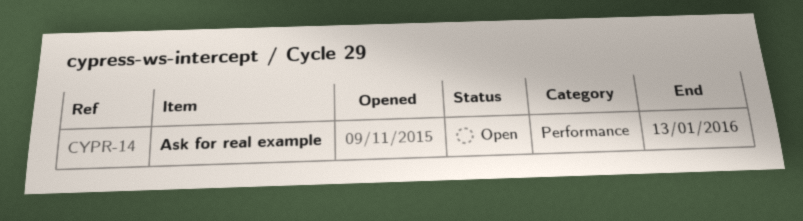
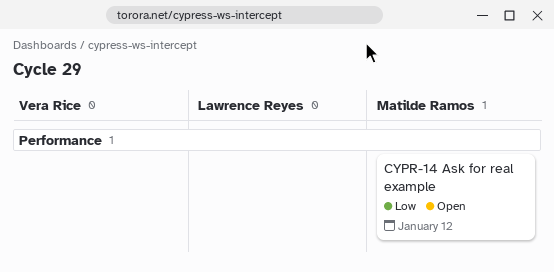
CYPR-14, due: Jan 13 -> Jan 12

